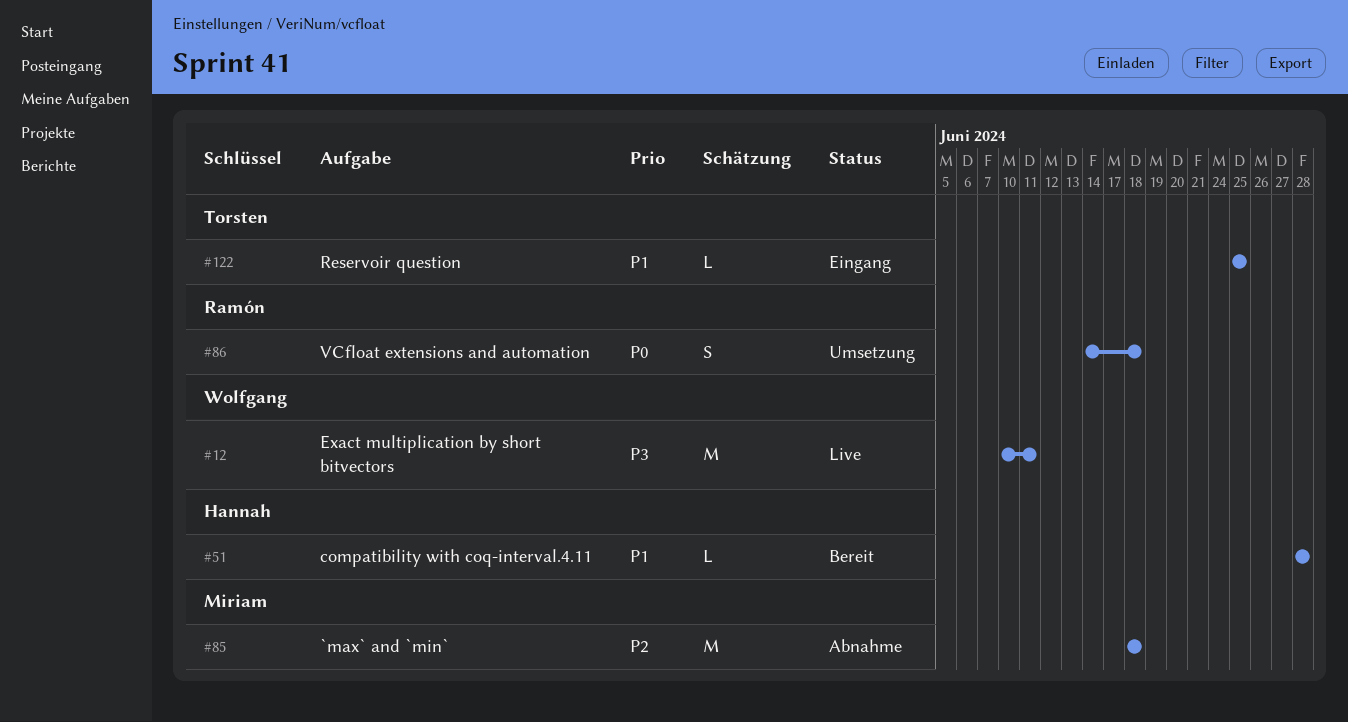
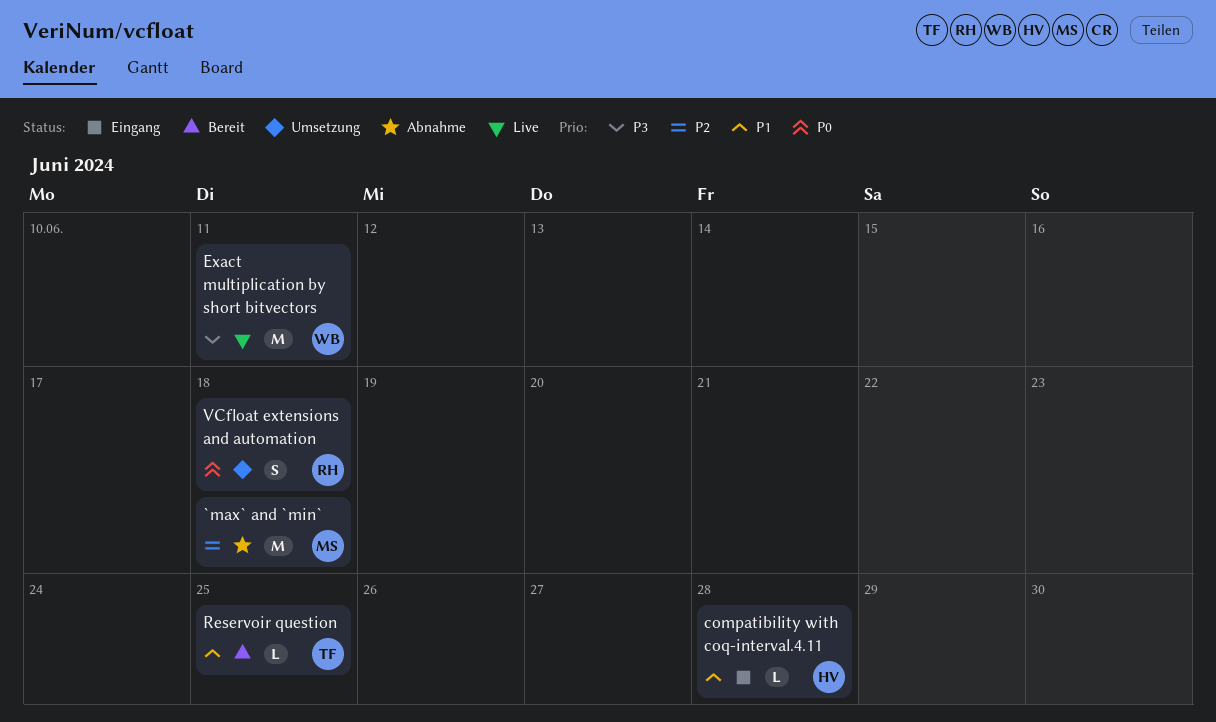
compatibility with coq-interval.4.11, status: Bereit -> Eingang
Reservoir question, status: Eingang -> Bereit

